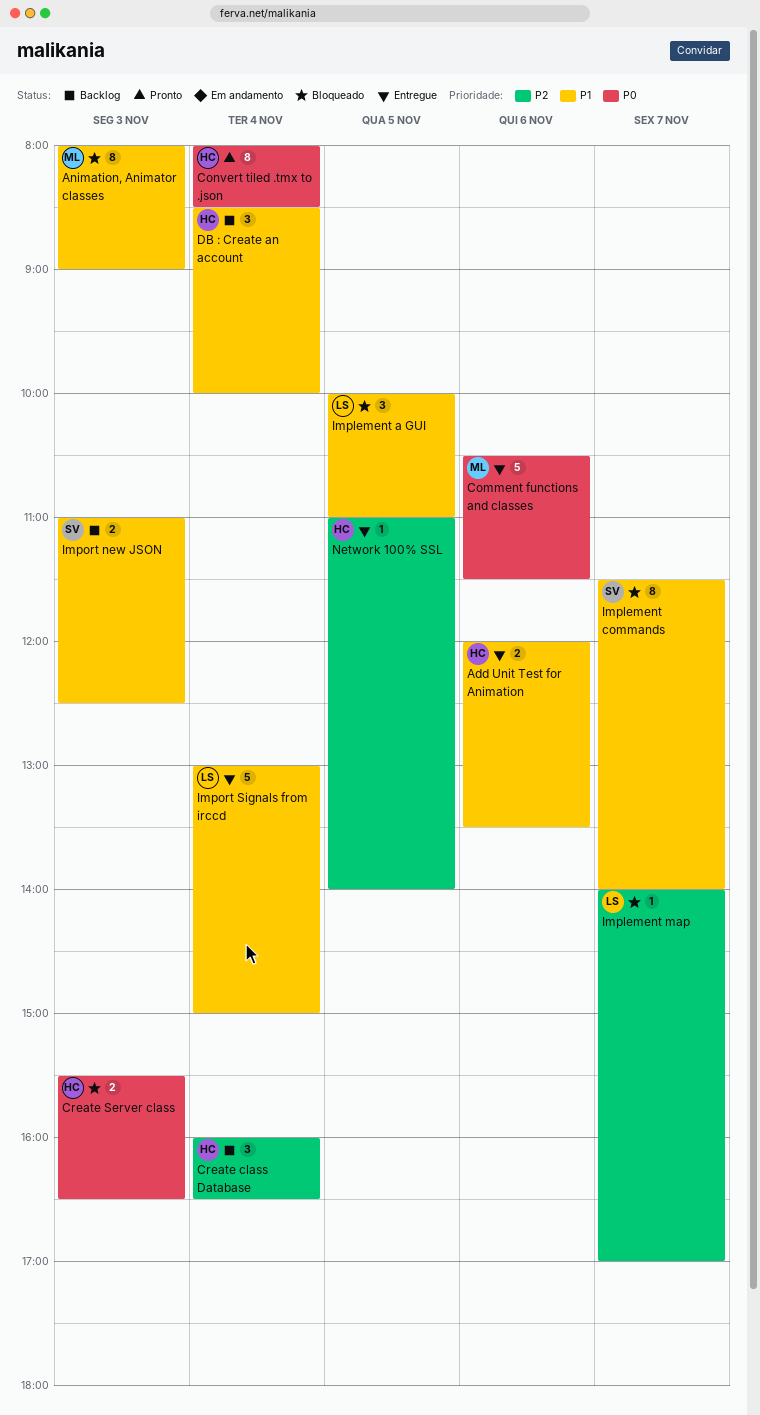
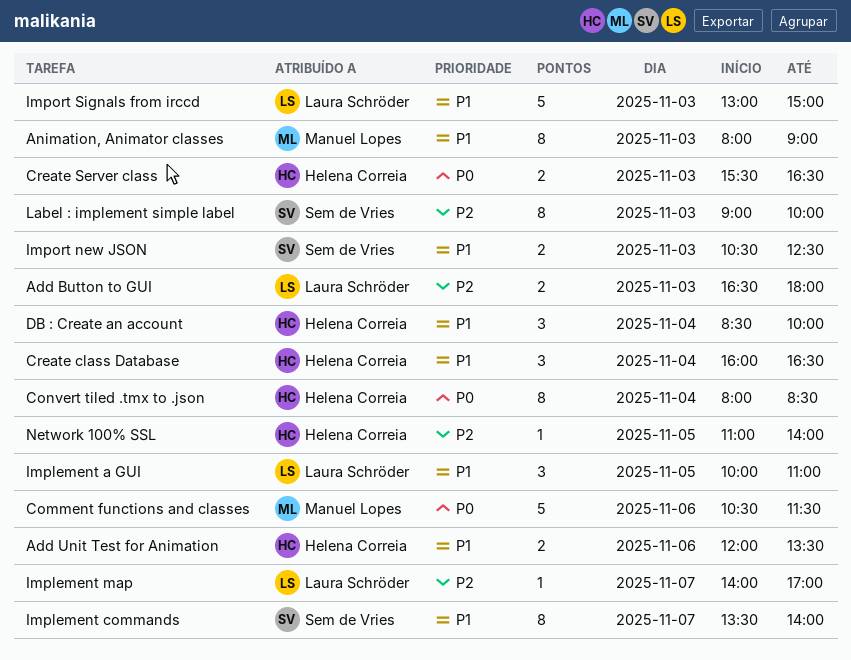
Add Button to GUI: none -> present
Create class Database, priority: P2 -> P1
Implement commands, begins: 11:30 -> 13:30
Import new JSON, begins: 11:00 -> 10:30
Import Signals from irccd, day: Nov 4 -> Nov 3
Label : implement simple label: none -> present

